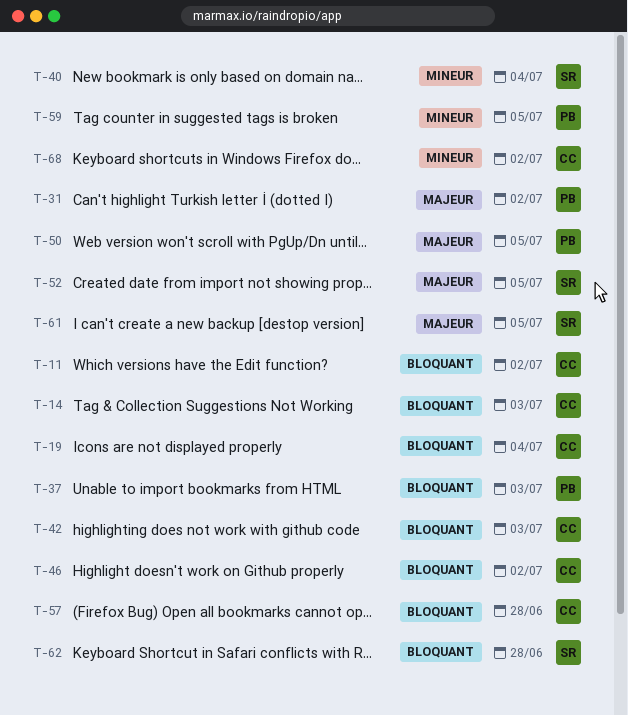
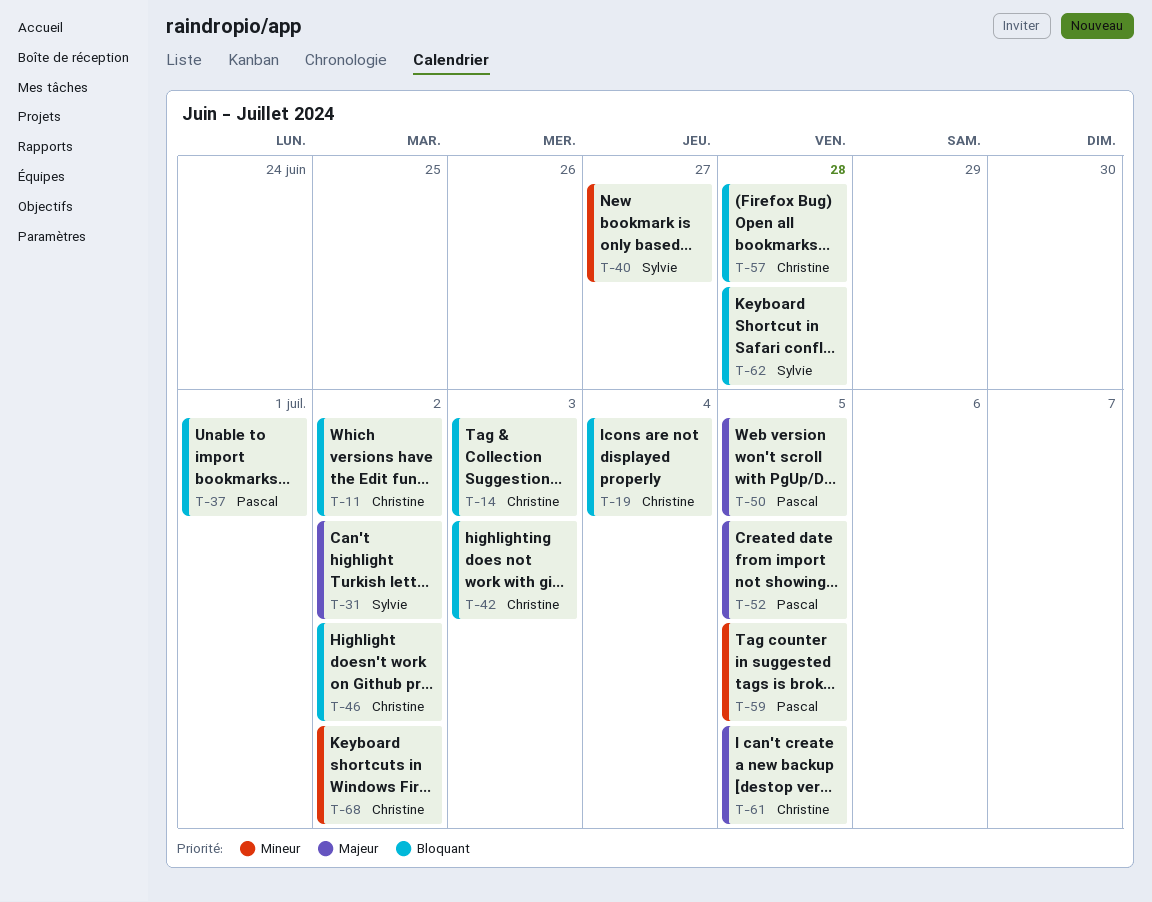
T-31, owner: Pascal -> Sylvie
T-37, due: Jul 3 -> Jul 1
T-40, due: Jul 4 -> Jun 27
T-52, owner: Sylvie -> Pascal
T-61, owner: Sylvie -> Christine

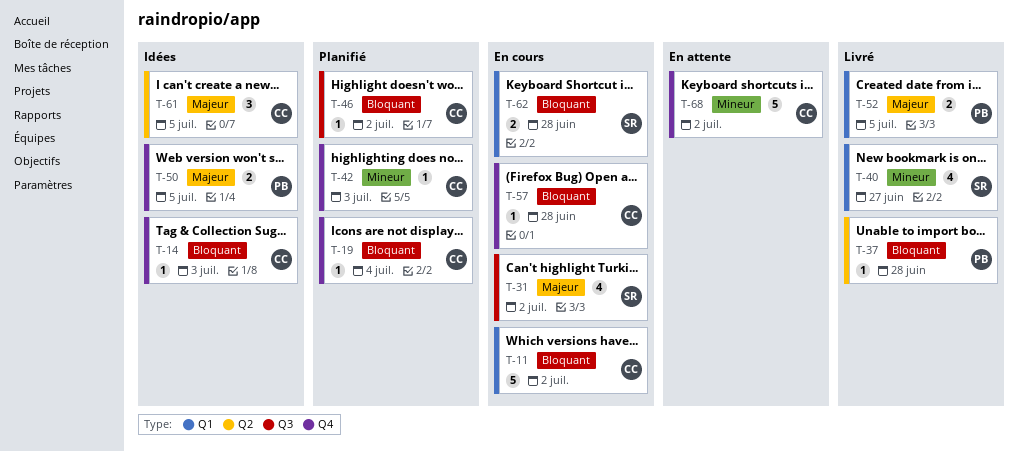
T-37, due: Jul 1 -> Jun 28
T-42, priority: Bloquant -> Mineur
T-59: present -> none

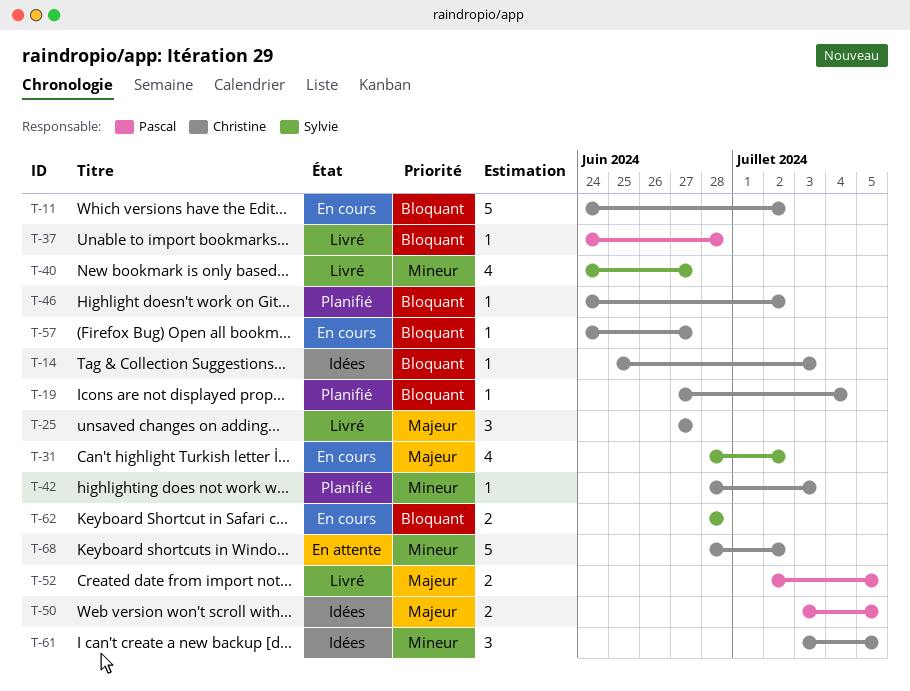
T-25: none -> present
T-57, due: Jun 28 -> Jun 27
T-61, priority: Majeur -> Mineur

